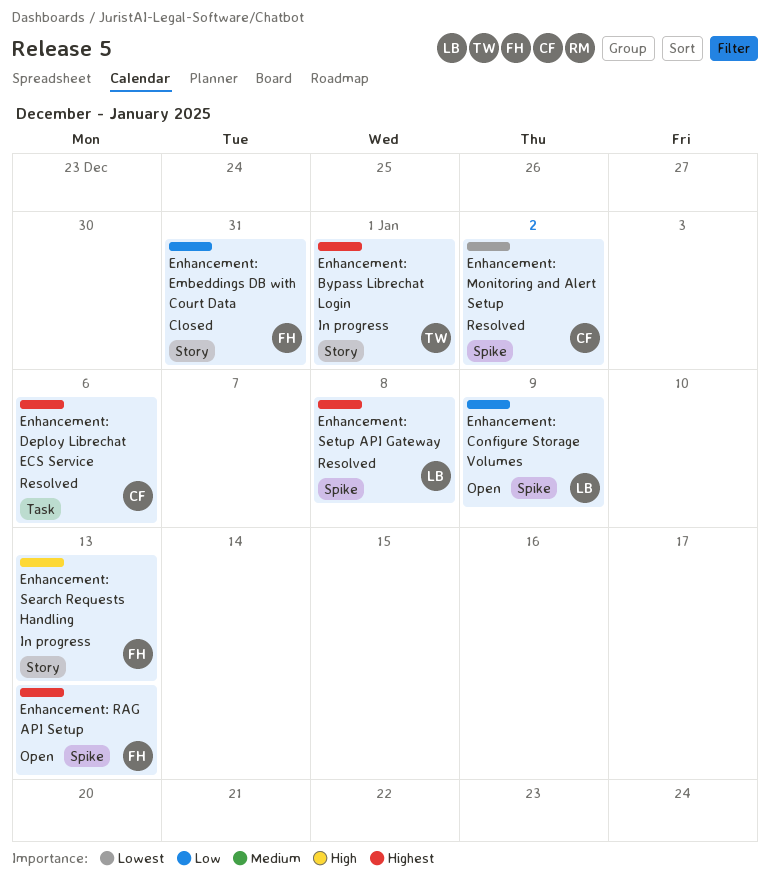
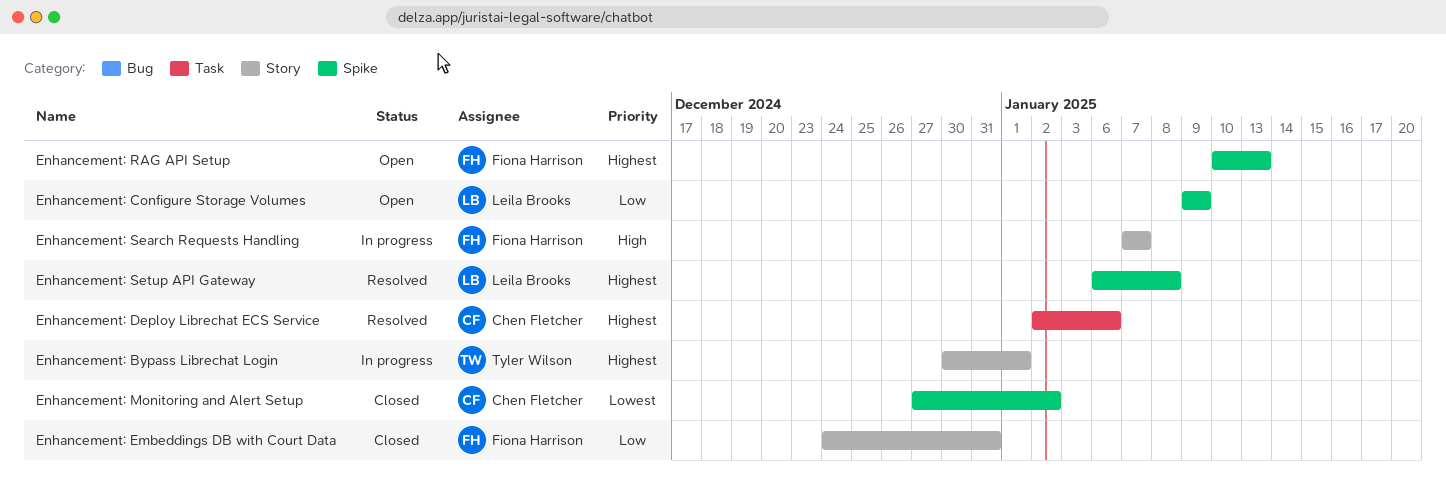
Enhancement: Monitoring and Alert Setup, status: Resolved -> Closed
Enhancement: Search Requests Handling, due: Jan 13 -> Jan 7

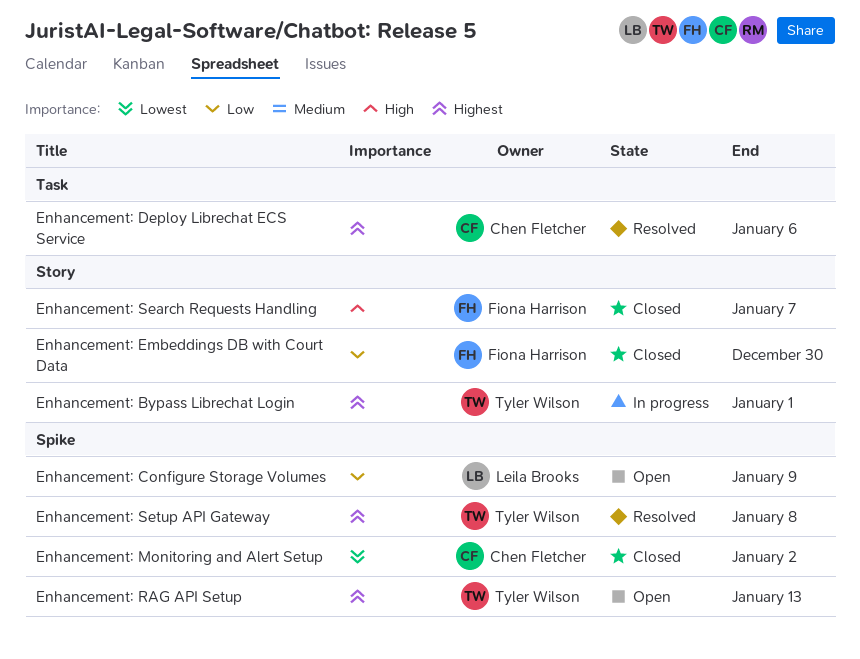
Enhancement: Embeddings DB with Court Data, due: Dec 31 -> Dec 30
Enhancement: RAG API Setup, owner: Fiona Harrison -> Tyler Wilson
Enhancement: Search Requests Handling, status: In progress -> Closed
Enhancement: Setup API Gateway, owner: Leila Brooks -> Tyler Wilson

